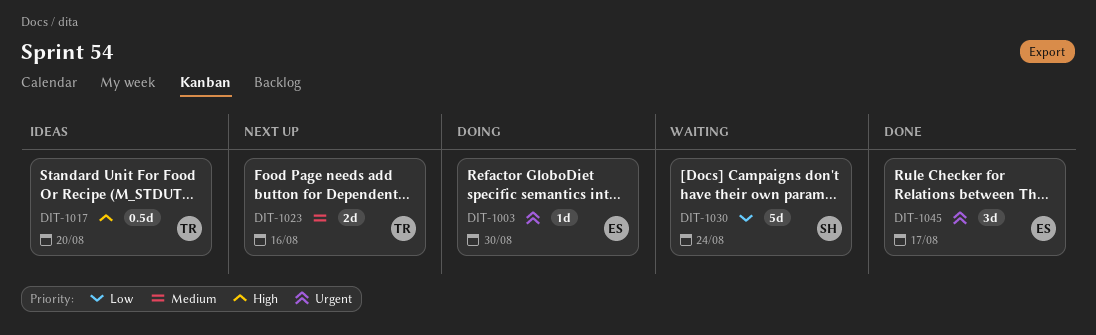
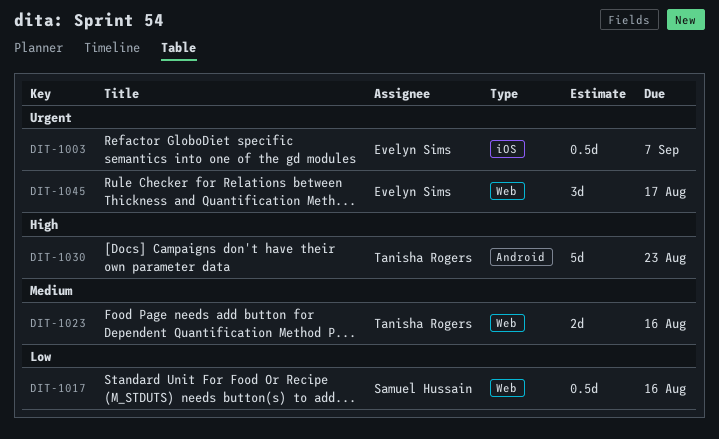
DIT-1003, estimate: 1d -> 0.5d
DIT-1003, due: Aug 30 -> Sep 7
DIT-1017, owner: Tanisha Rogers -> Samuel Hussain
DIT-1017, priority: High -> Low
DIT-1017, due: Aug 20 -> Aug 16
DIT-1030, owner: Samuel Hussain -> Tanisha Rogers
DIT-1030, priority: Low -> High
DIT-1030, due: Aug 24 -> Aug 23

